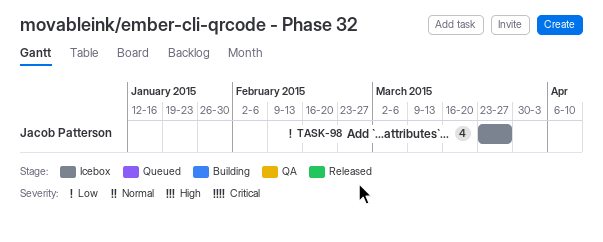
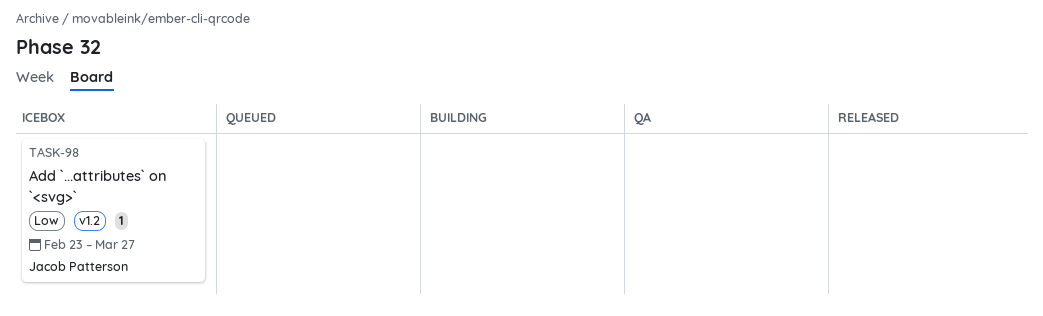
TASK-98, estimate: 4 -> 1
TASK-98, start: Mar 23 -> Feb 23

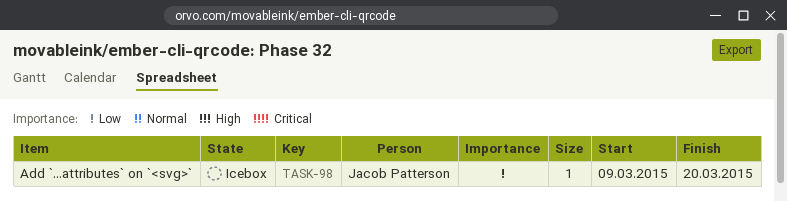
TASK-98, start: Feb 23 -> Mar 9
TASK-98, due: Mar 27 -> Mar 20

